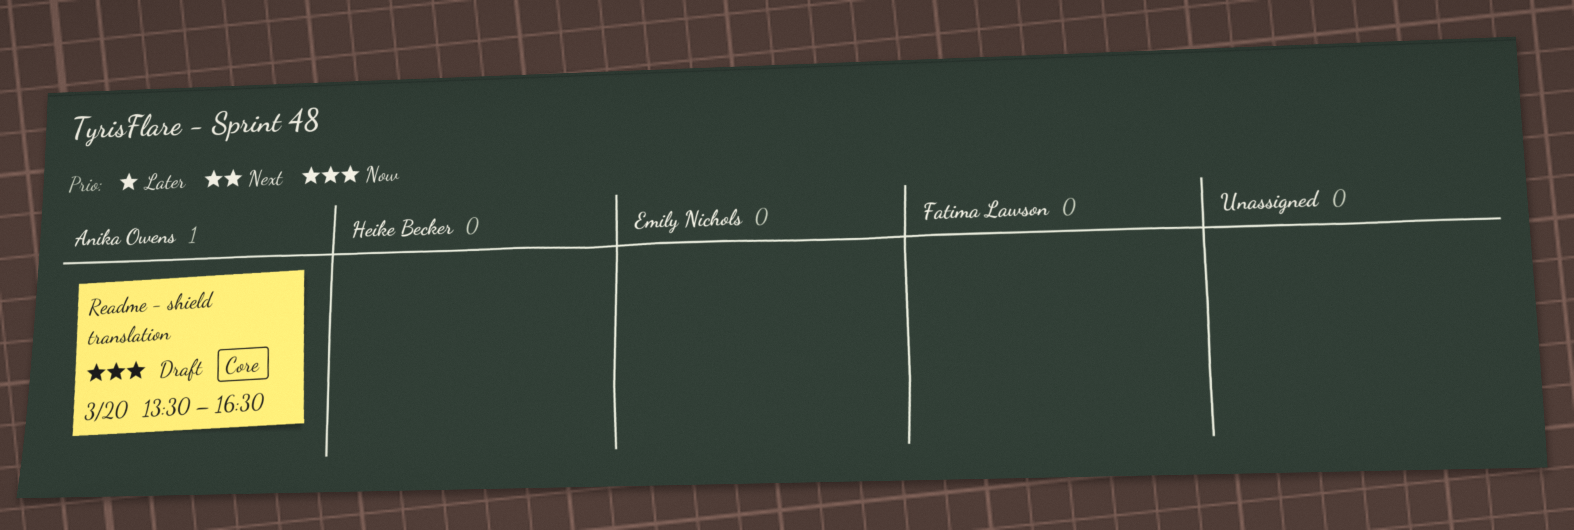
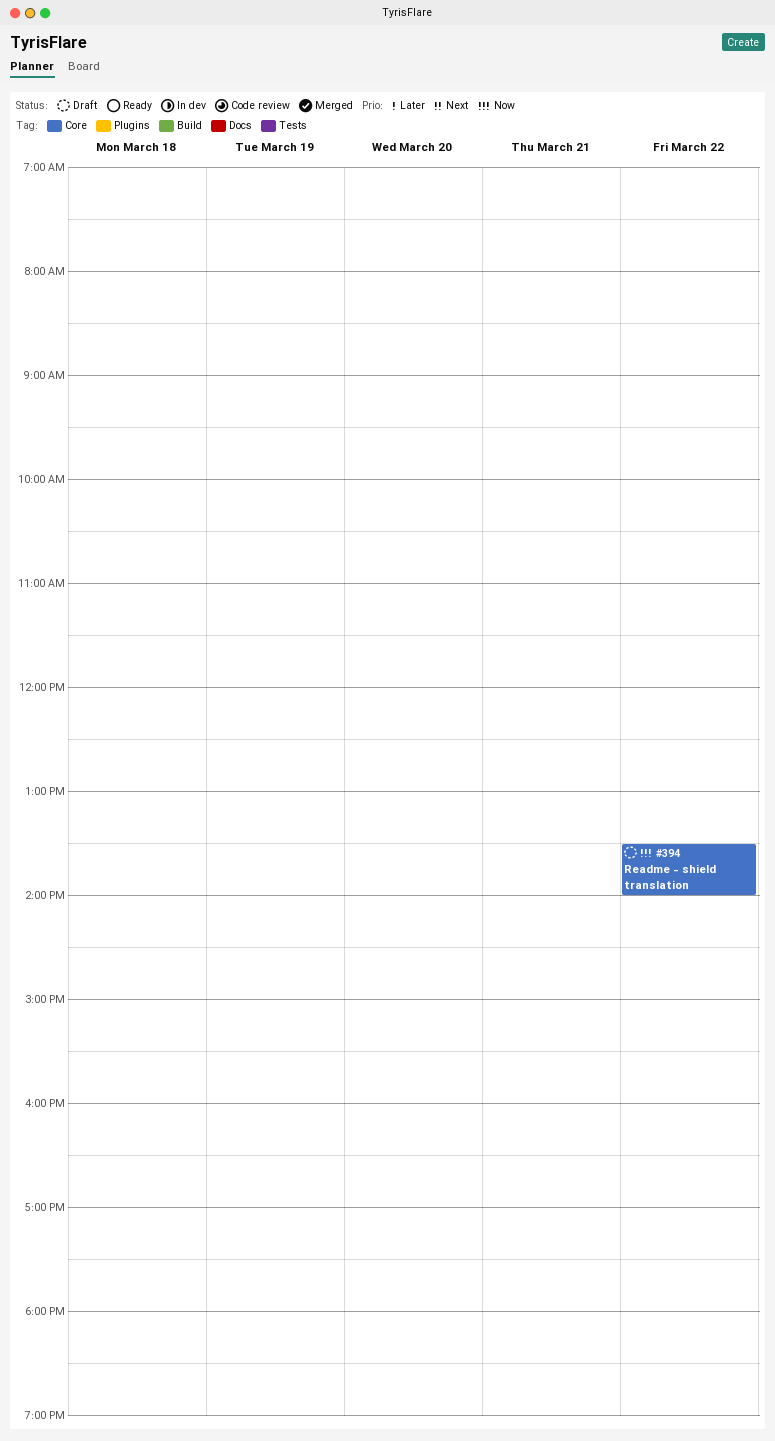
Readme - shield translation, day: Mar 20 -> Mar 22
Readme - shield translation, ends: 16:30 -> 14:00

